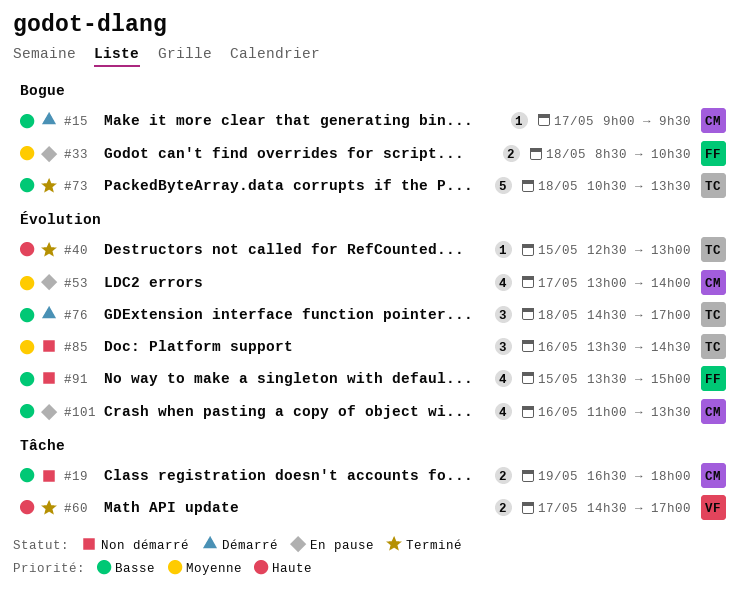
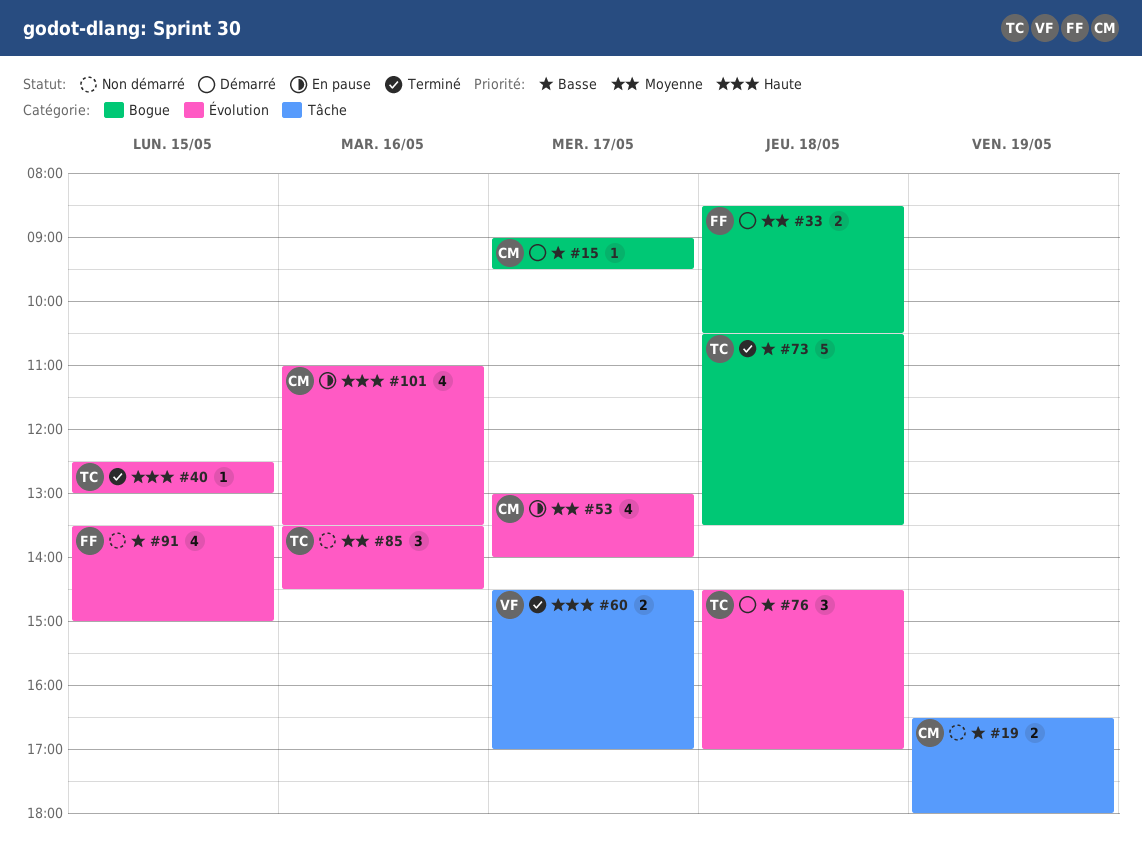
#33, status: En pause -> Démarré
#101, priority: Basse -> Haute

